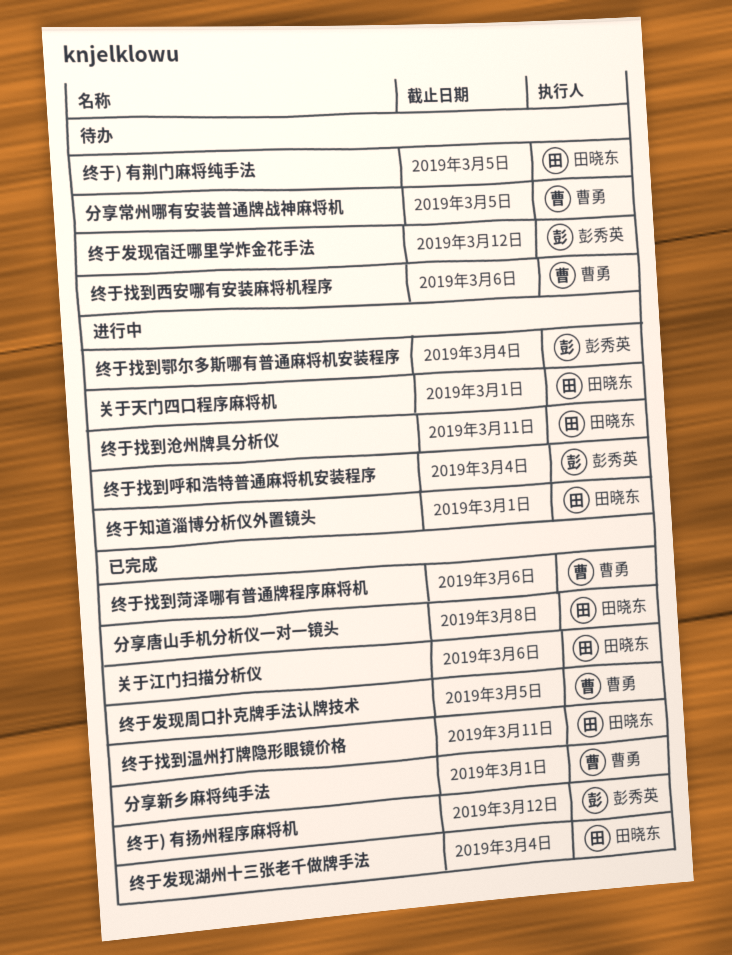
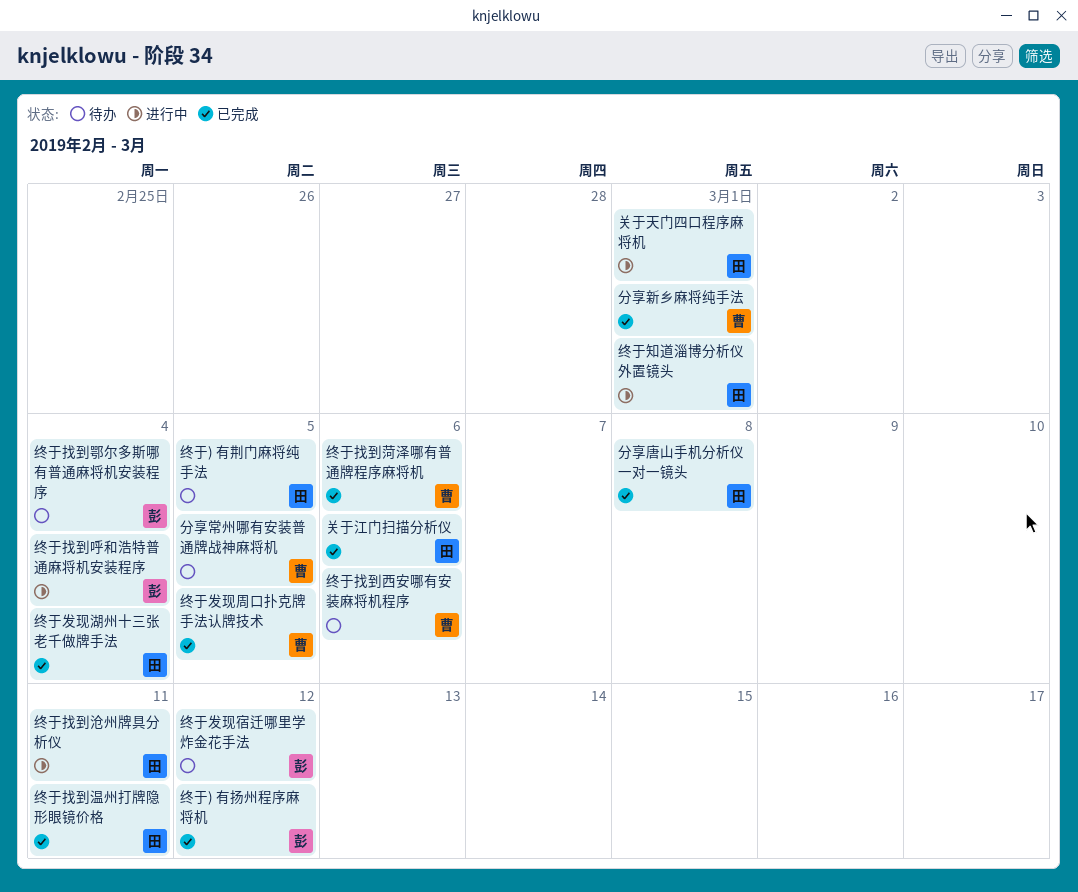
终于找到鄂尔多斯哪有普通麻将机安装程序, status: 进行中 -> 待办

